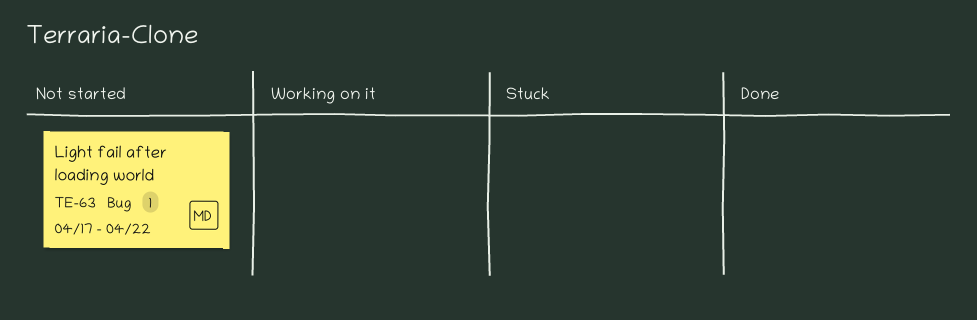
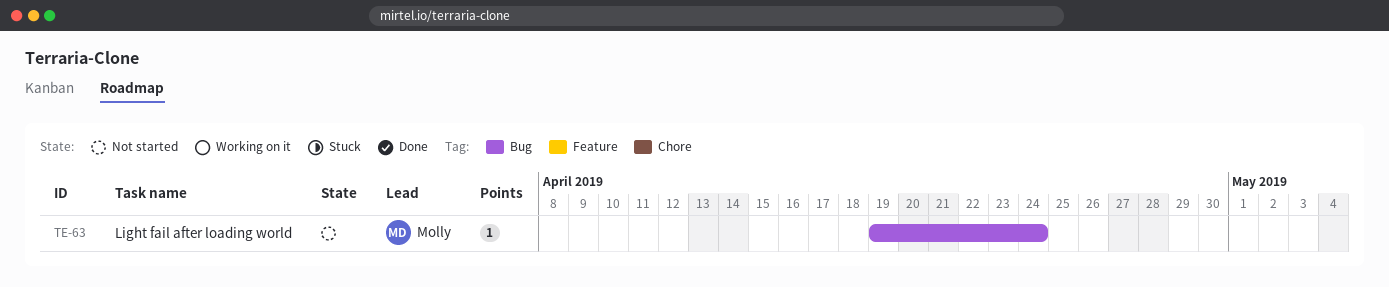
TE-63, start: Apr 17 -> Apr 19
TE-63, due: Apr 22 -> Apr 24

